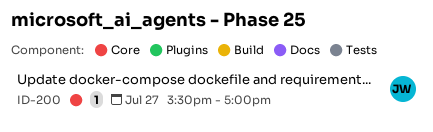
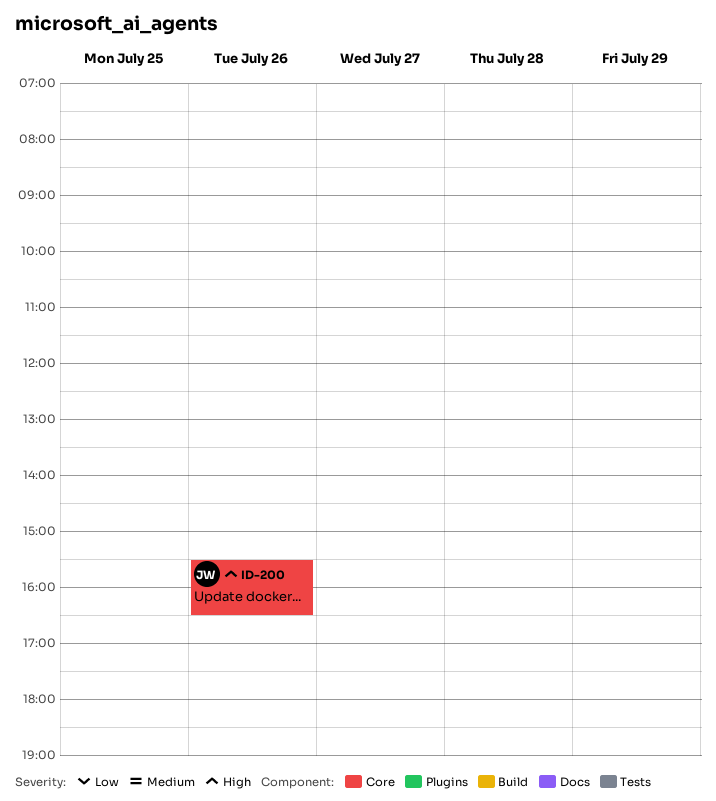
ID-200, day: Jul 27 -> Jul 26
ID-200, ends: 17:00 -> 16:30

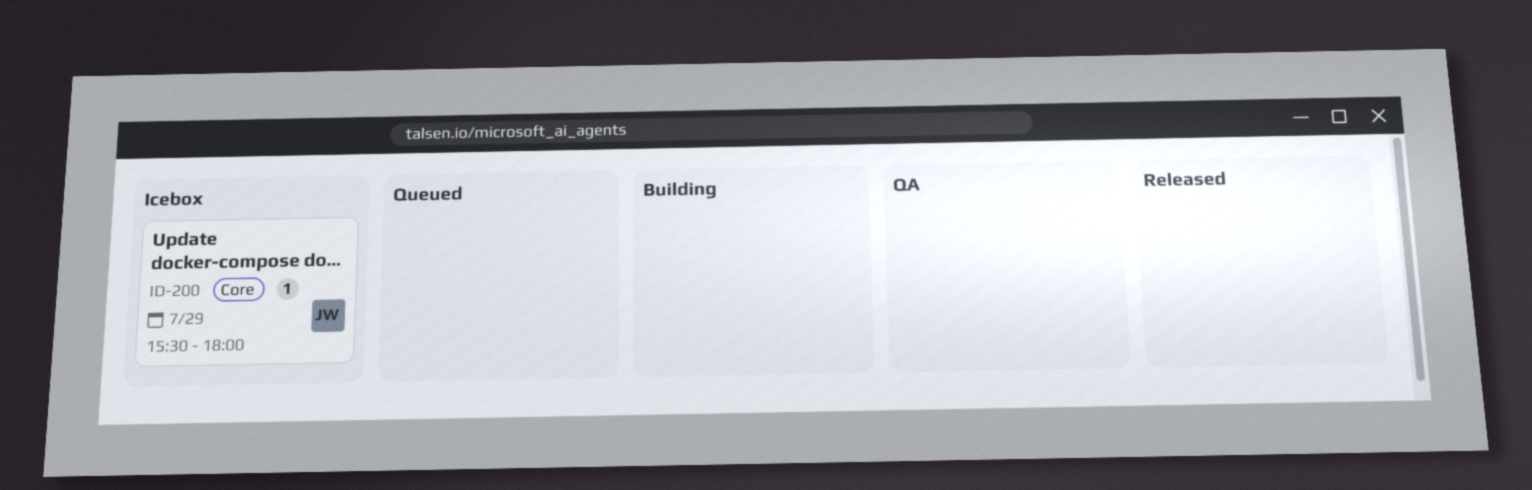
ID-200, day: Jul 26 -> Jul 29
ID-200, ends: 16:30 -> 18:00

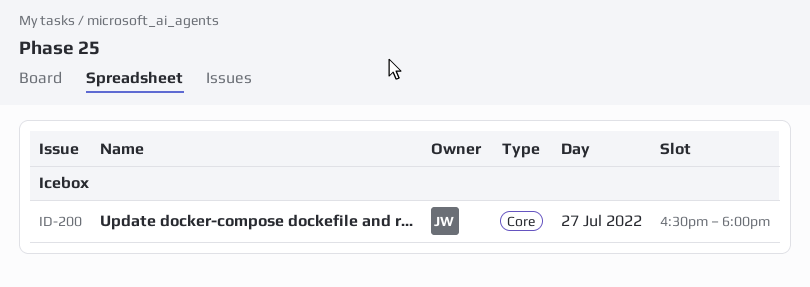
ID-200, day: Jul 29 -> Jul 27
ID-200, begins: 15:30 -> 16:30

